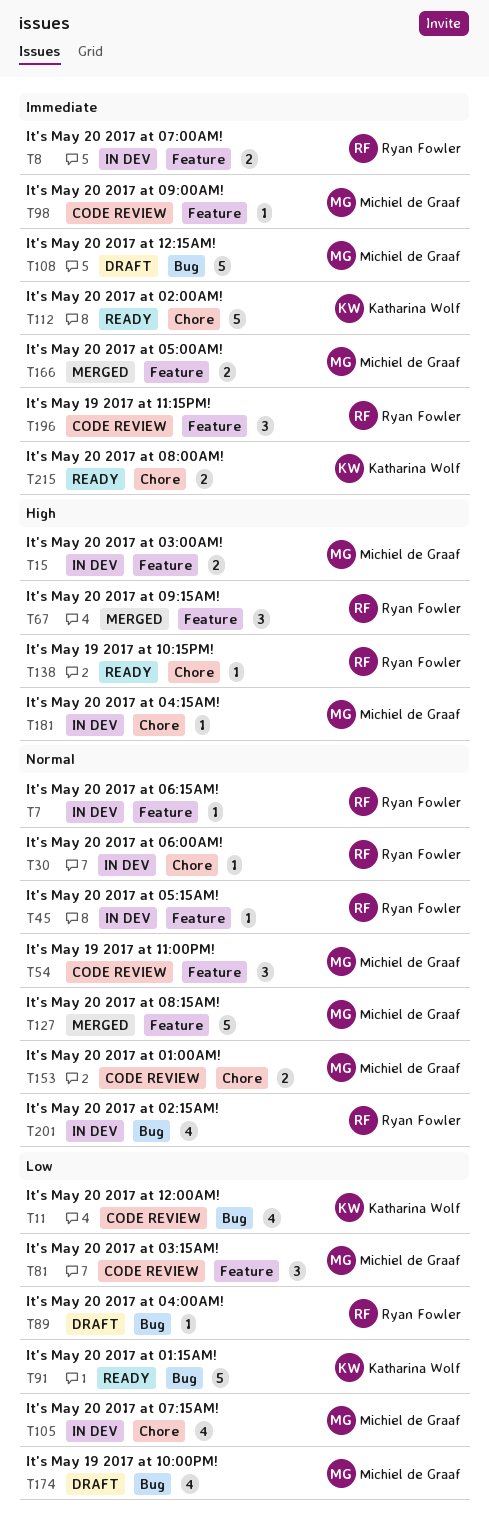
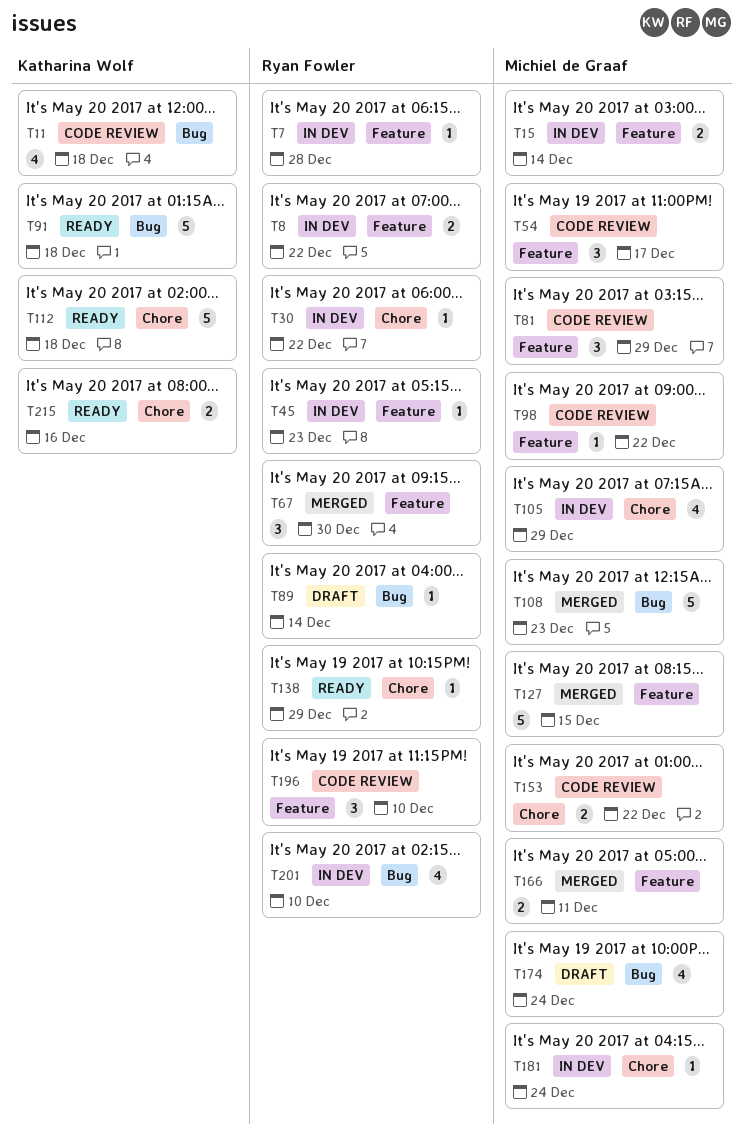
T108, status: Draft -> Merged

